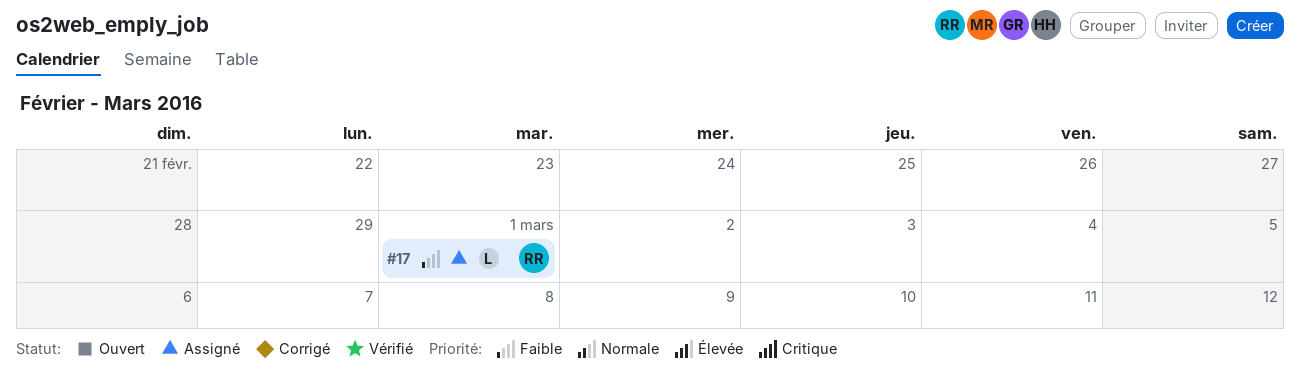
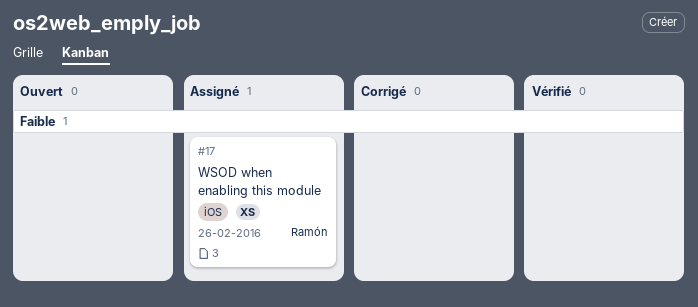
#17, estimate: L -> XS
#17, due: Mar 1 -> Feb 26

